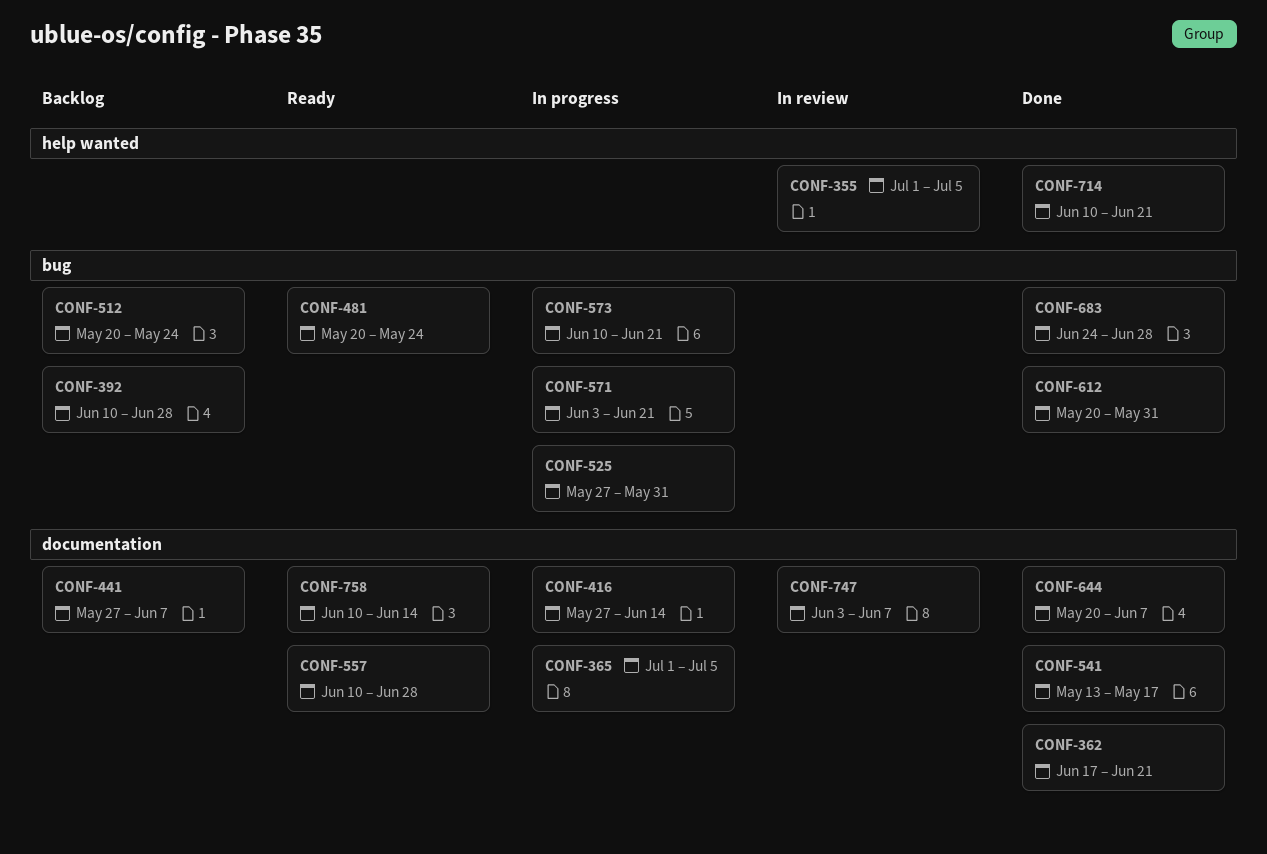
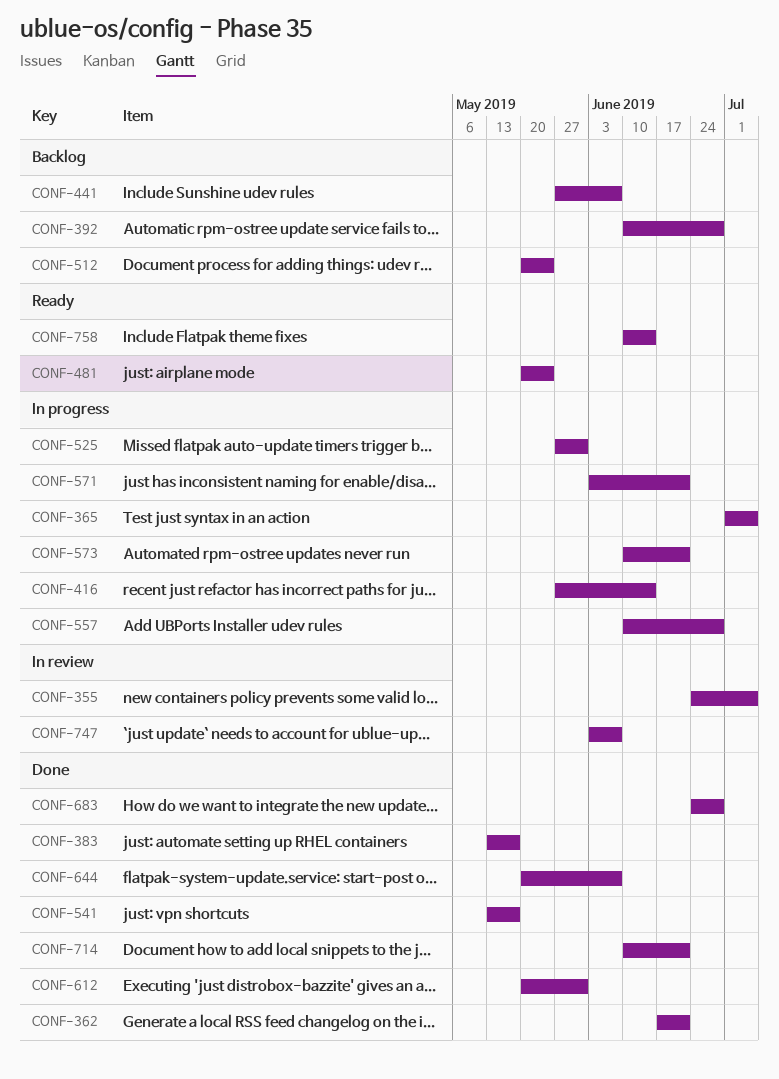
CONF-355, start: Jul 1 -> Jun 24
CONF-383: none -> present
CONF-557, status: Ready -> In progress

